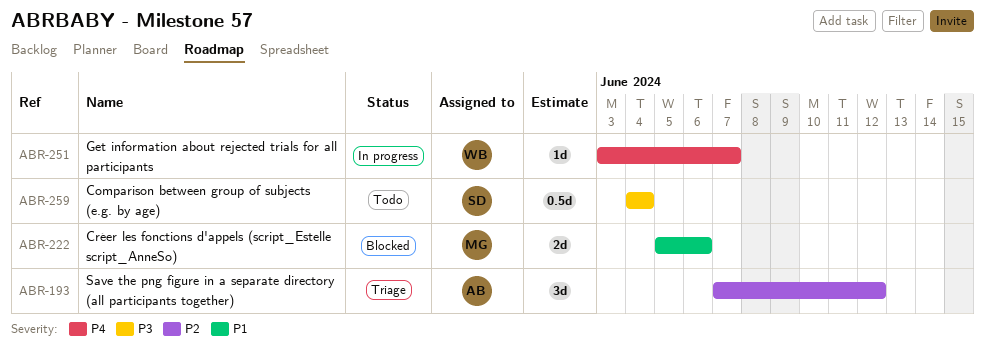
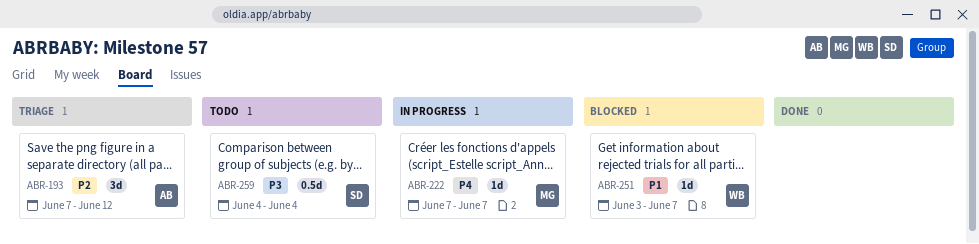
ABR-222, status: Blocked -> In progress
ABR-222, priority: P1 -> P4
ABR-222, estimate: 2d -> 1d
ABR-222, start: Jun 5 -> Jun 7
ABR-222, due: Jun 6 -> Jun 7
ABR-251, status: In progress -> Blocked
ABR-251, priority: P4 -> P1

